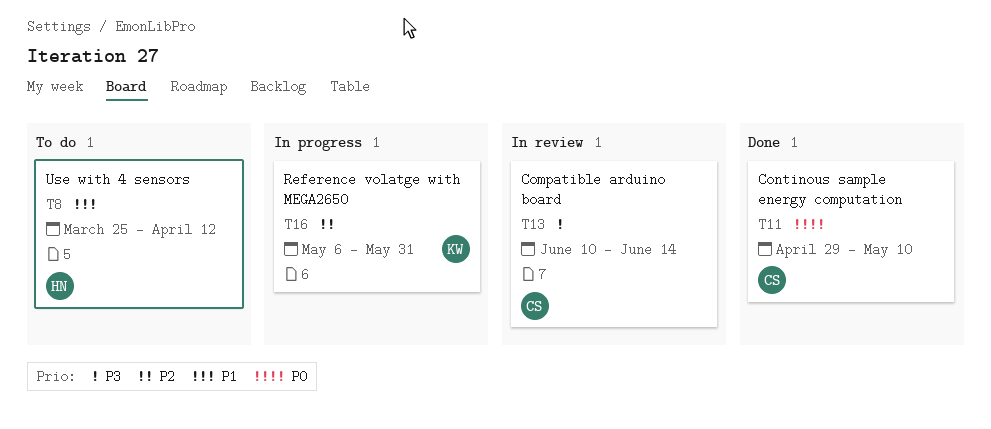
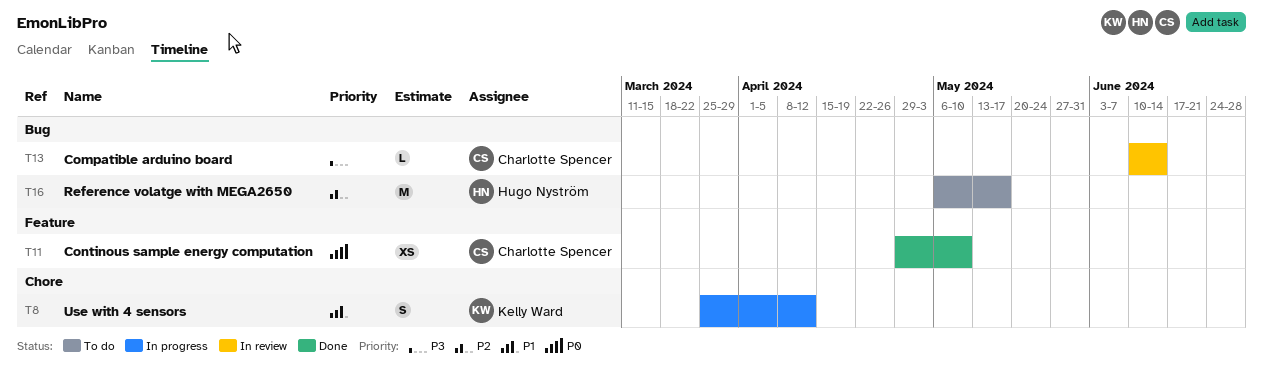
T8, status: To do -> In progress
T8, owner: Hugo Nyström -> Kelly Ward
T16, status: In progress -> To do
T16, owner: Kelly Ward -> Hugo Nyström
T16, due: May 31 -> May 17

